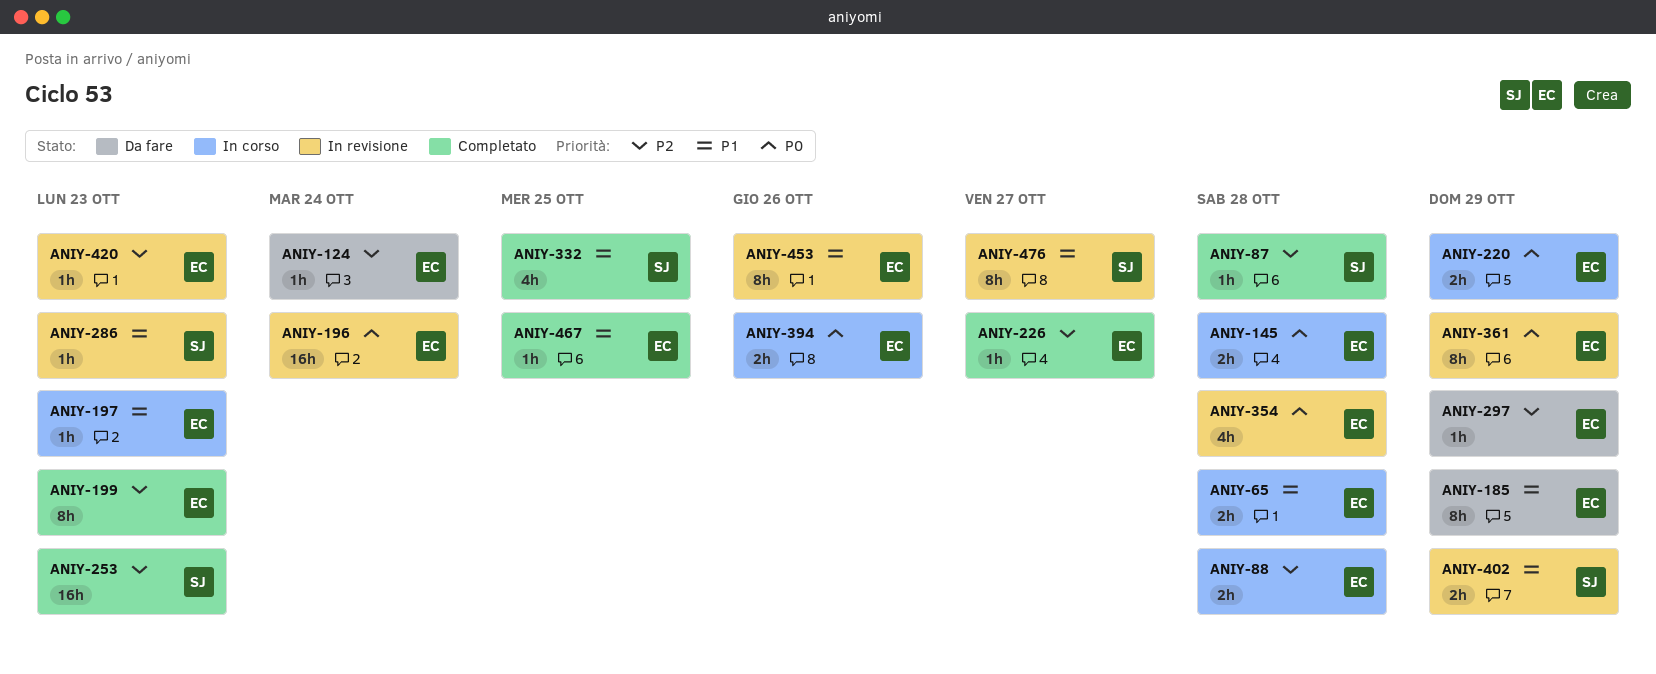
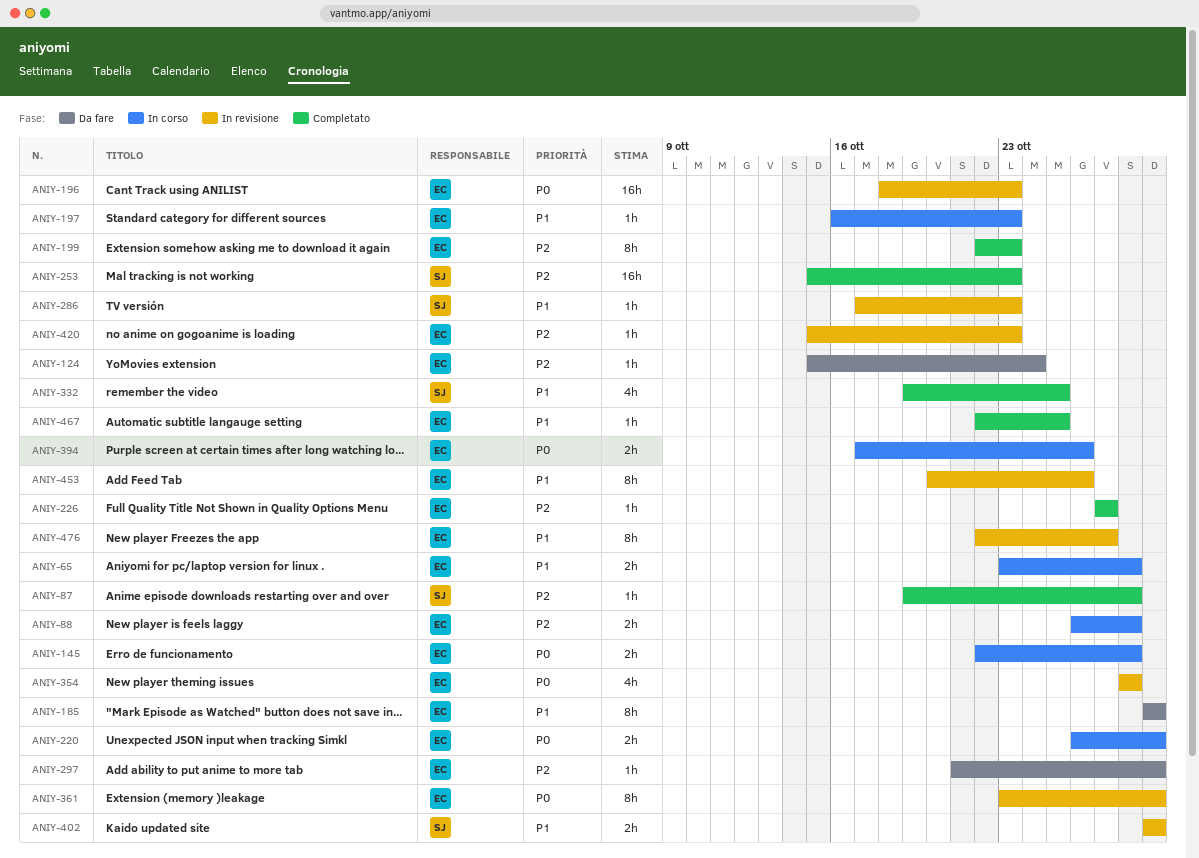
ANIY-196, due: Oct 24 -> Oct 23
ANIY-476, owner: SJ -> EC

